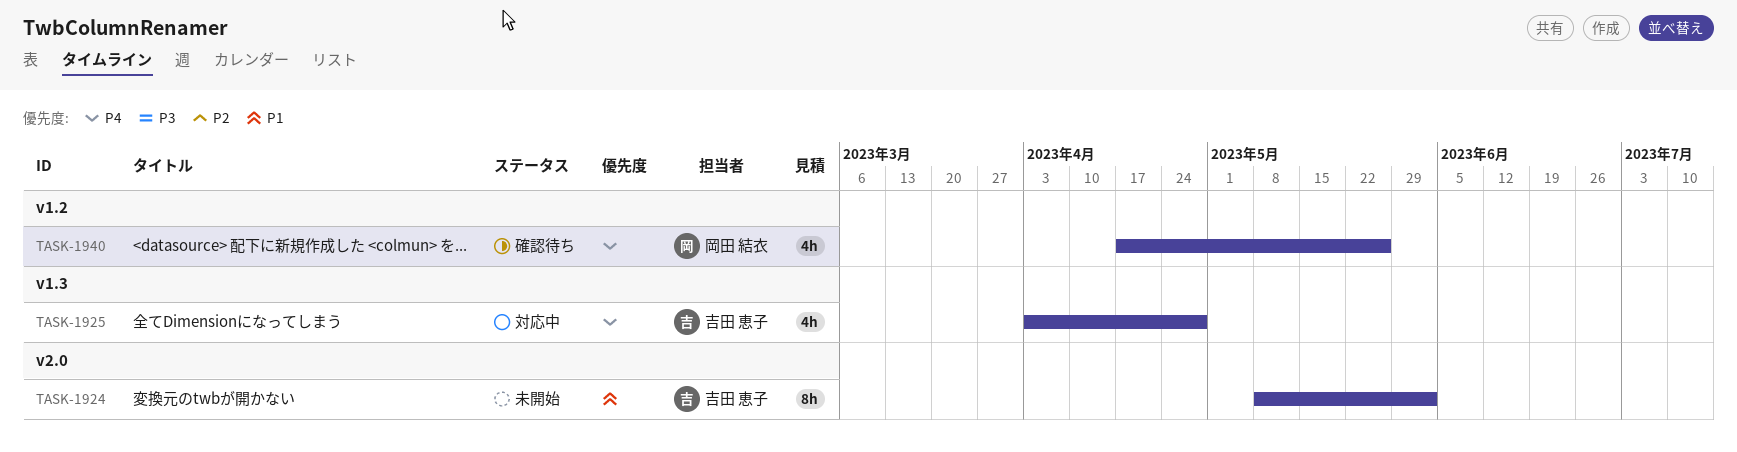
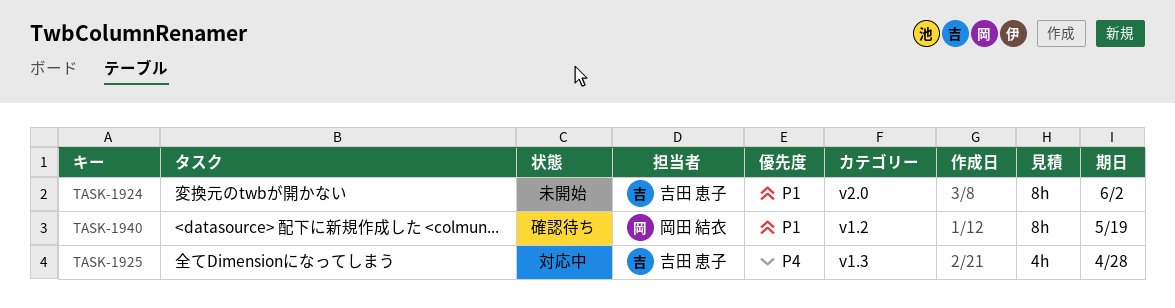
TASK-1940, priority: P4 -> P1
TASK-1940, estimate: 4h -> 8h
TASK-1940, due: May 26 -> May 19

